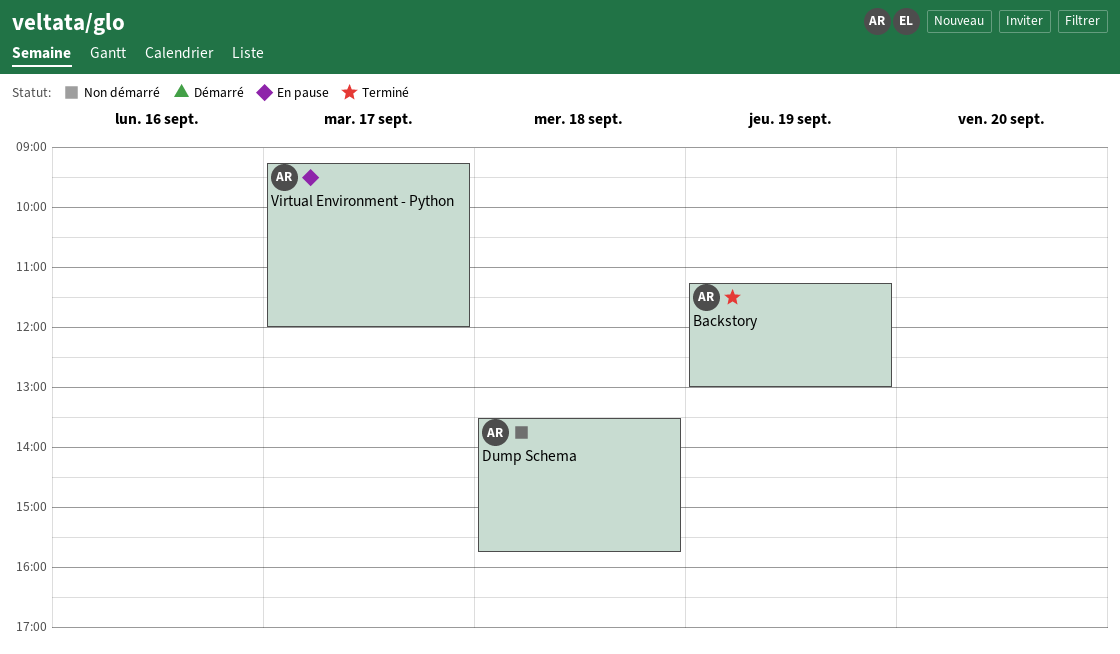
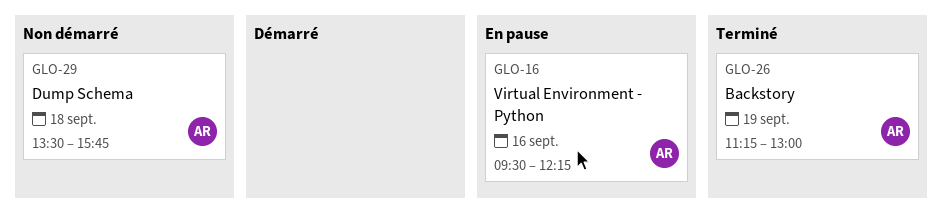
Virtual Environment - Python, day: Sep 17 -> Sep 16
Virtual Environment - Python, begins: 09:15 -> 09:30
Virtual Environment - Python, ends: 12:00 -> 12:15

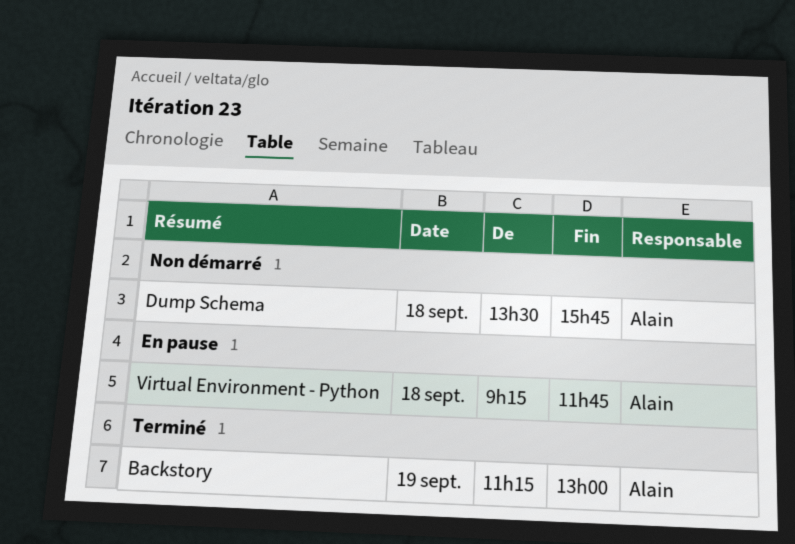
Virtual Environment - Python, day: Sep 16 -> Sep 18
Virtual Environment - Python, begins: 09:30 -> 09:15
Virtual Environment - Python, ends: 12:15 -> 11:45

